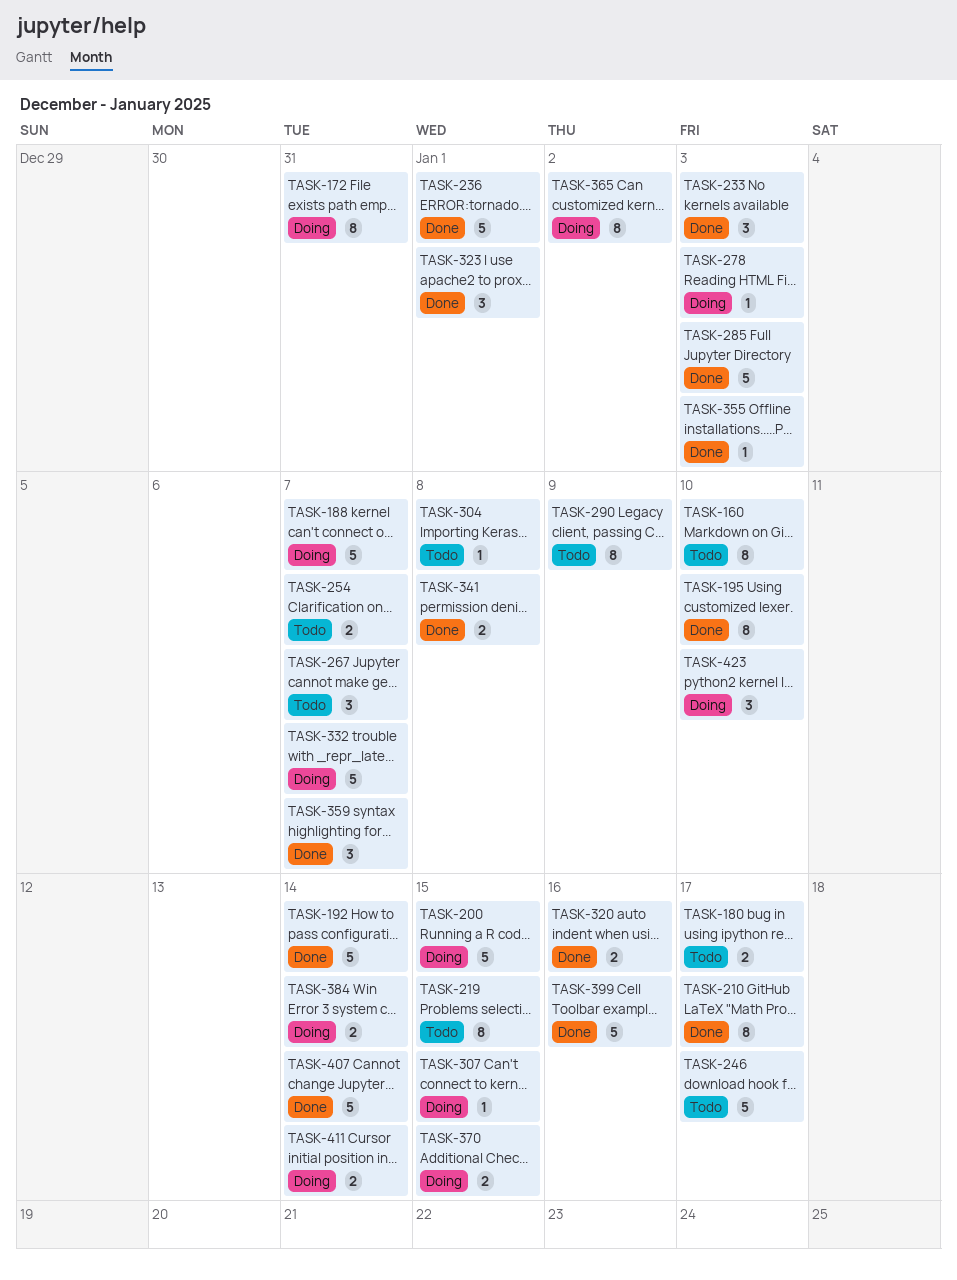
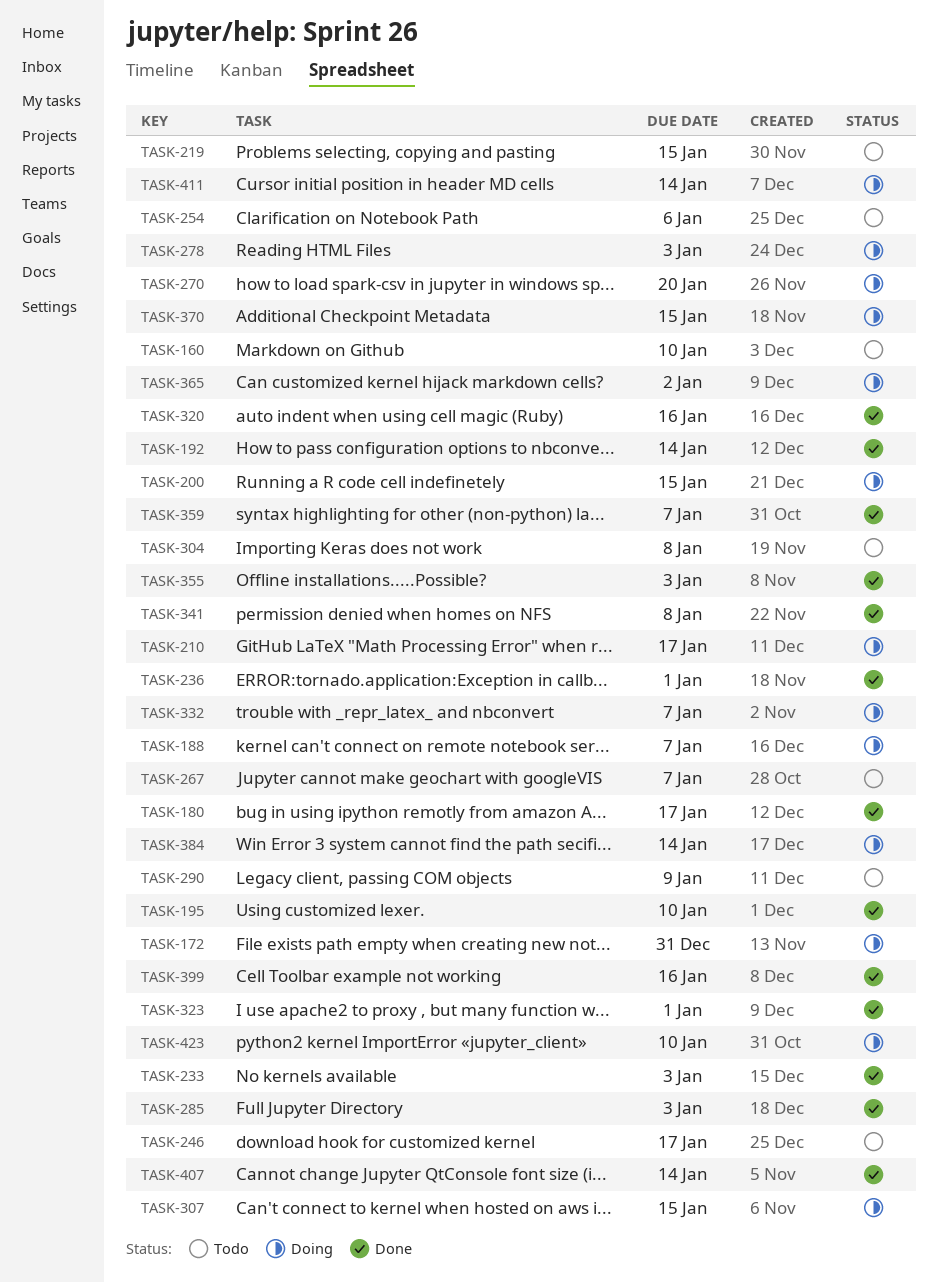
TASK-180, status: Todo -> Done
TASK-210, status: Done -> Doing
TASK-254, due: Jan 7 -> Jan 6
TASK-270: none -> present

